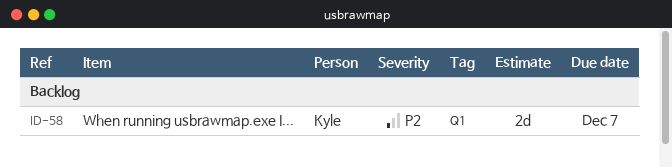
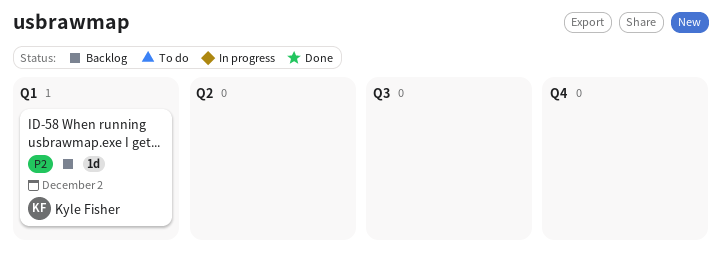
ID-58, estimate: 2d -> 1d
ID-58, due: Dec 7 -> Dec 2

